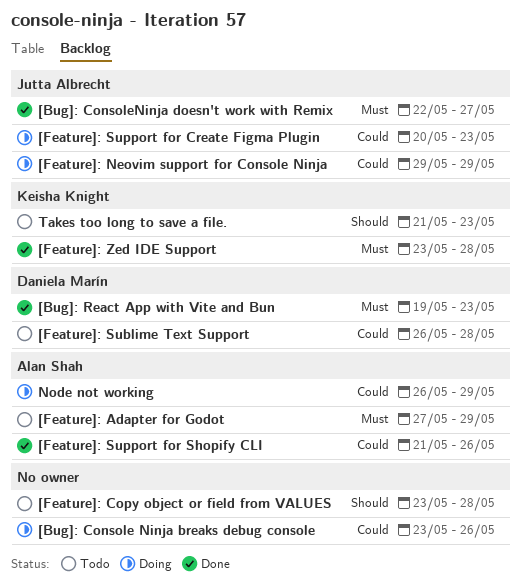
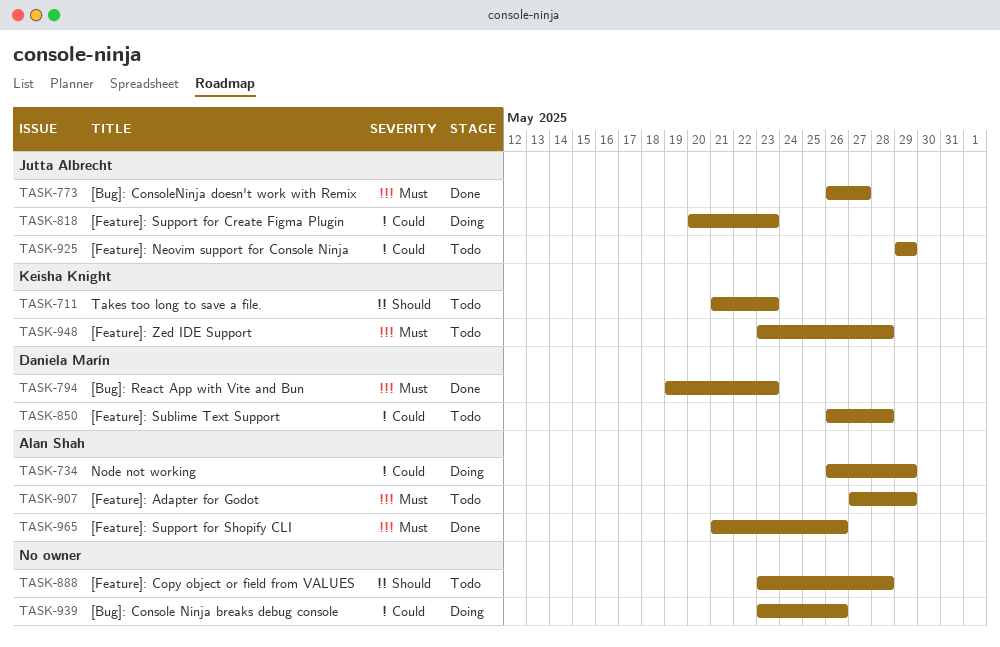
[Bug]: ConsoleNinja doesn't work with Remix, start: May 22 -> May 26
[Feature]: Neovim support for Console Ninja, status: Doing -> Todo
[Feature]: Support for Shopify CLI, priority: Could -> Must
[Feature]: Zed IDE Support, status: Done -> Todo

